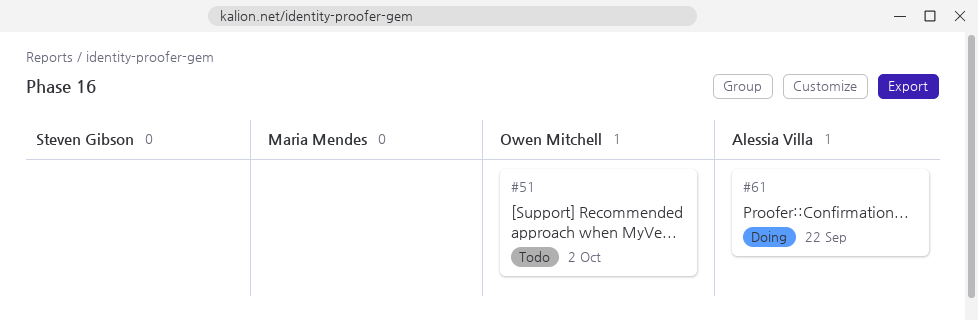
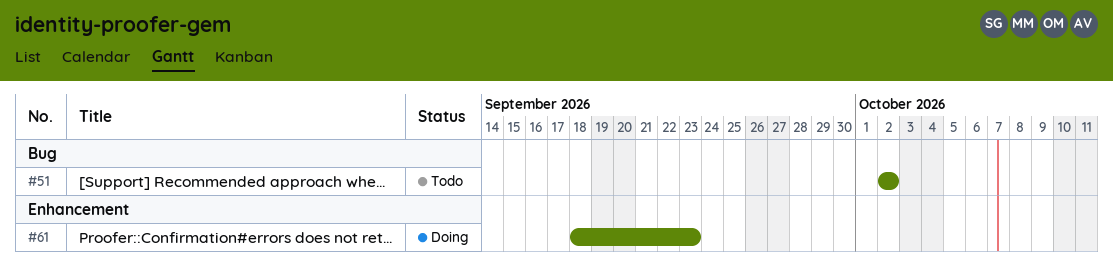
#61, due: Sep 22 -> Sep 23

